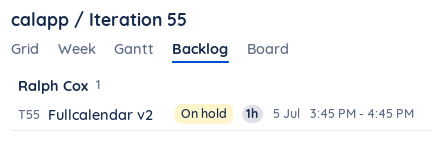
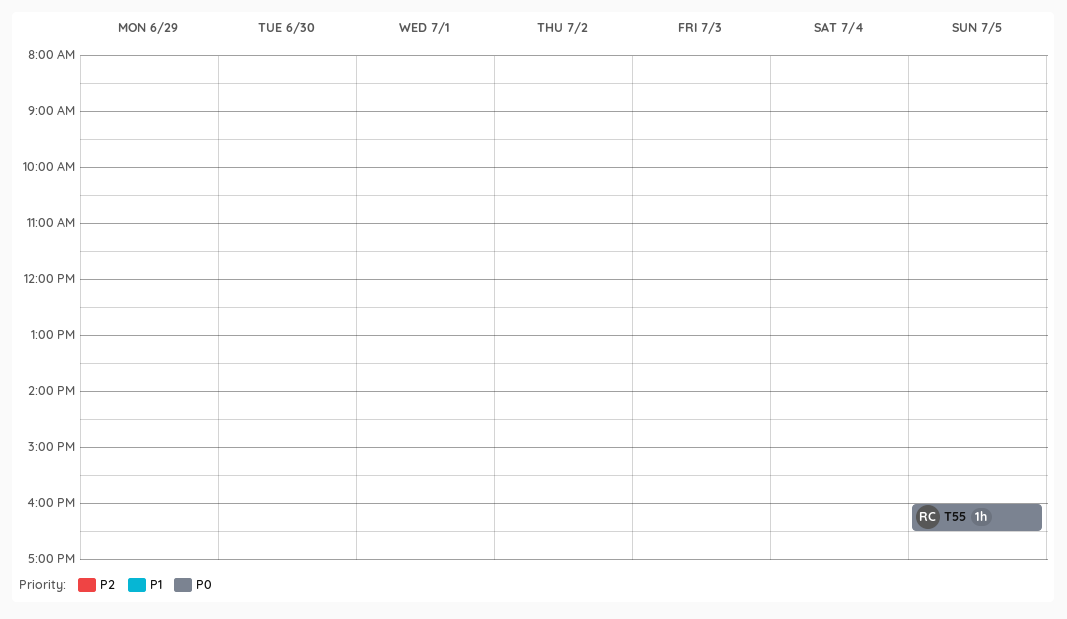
T55, begins: 15:45 -> 16:00
T55, ends: 16:45 -> 16:30

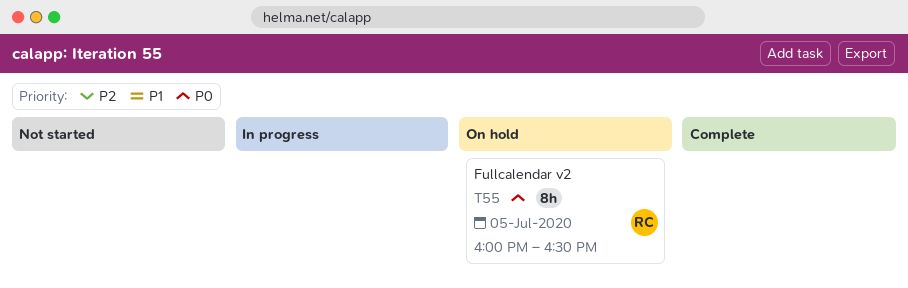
T55, estimate: 1h -> 8h

